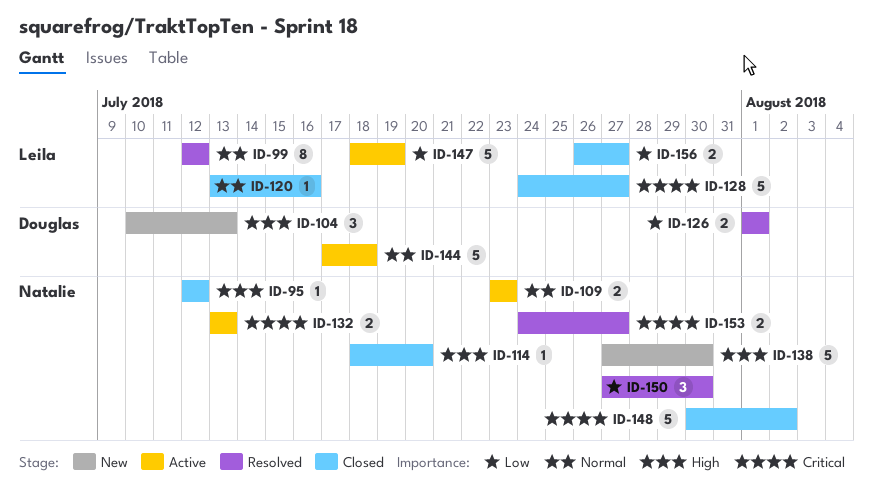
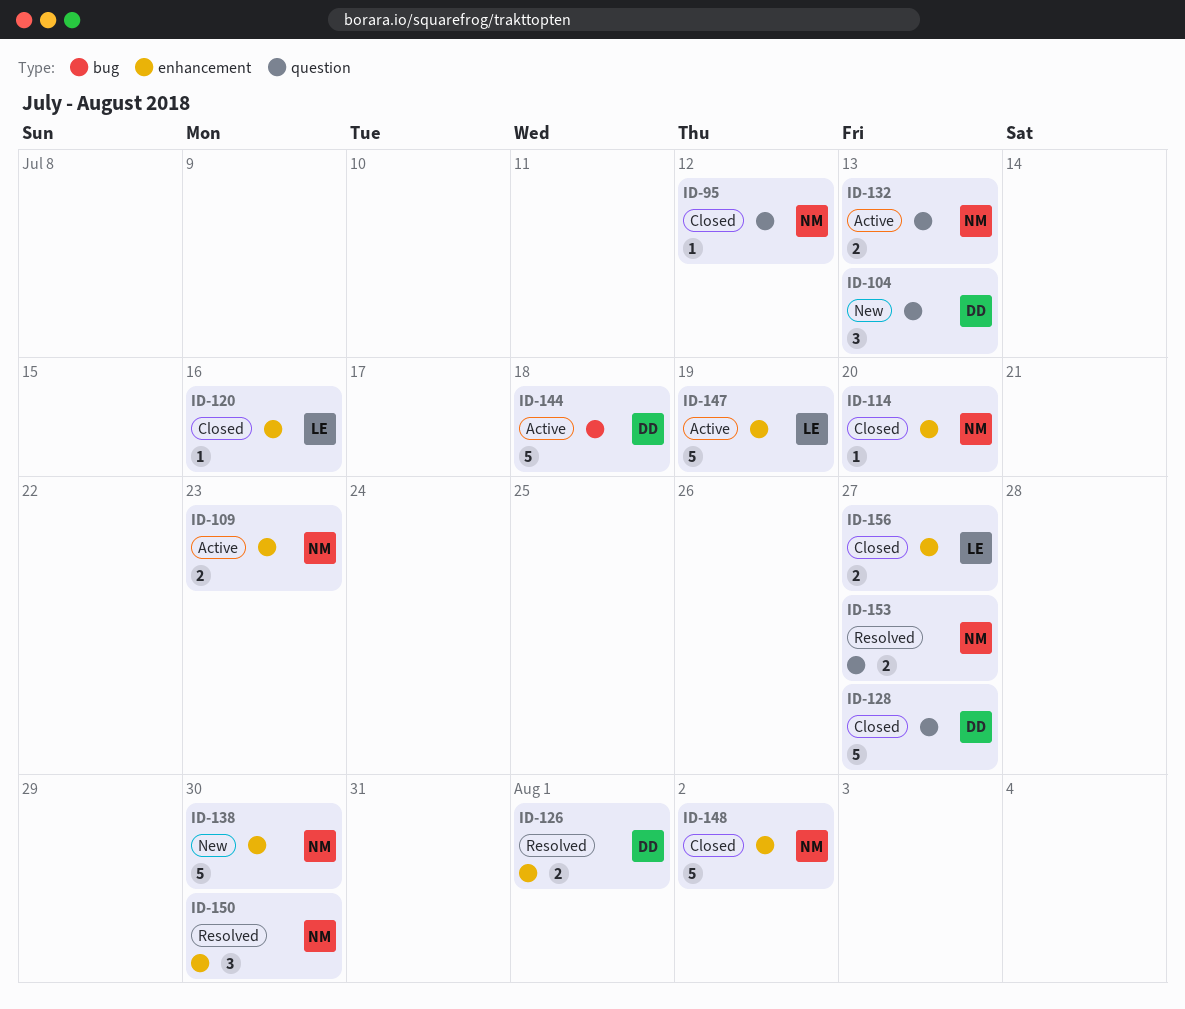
ID-99: present -> none
ID-128, owner: Leila -> Douglas

